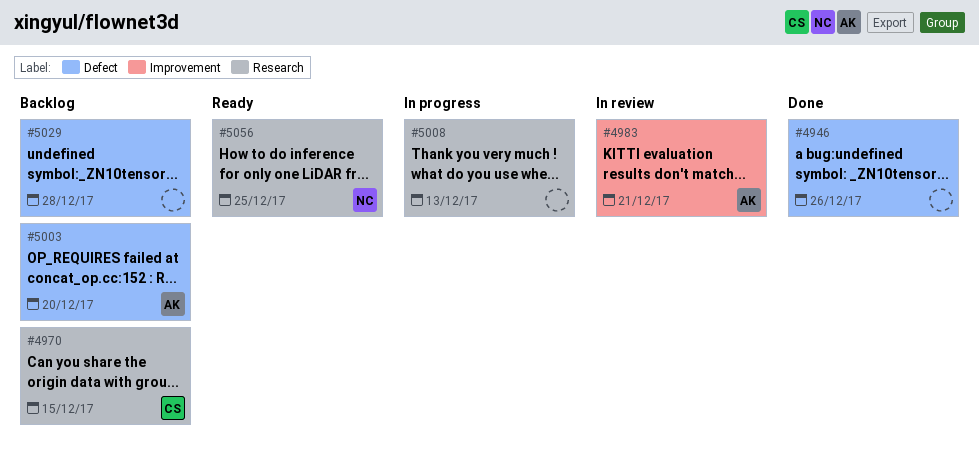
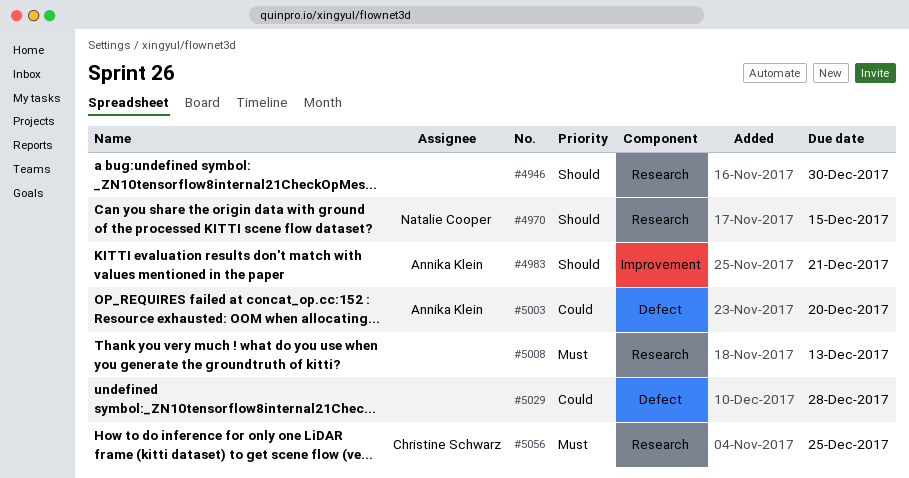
#4946, label: Defect -> Research
#4946, due: Dec 26 -> Dec 30
#4970, owner: Christine Schwarz -> Natalie Cooper
#5056, owner: Natalie Cooper -> Christine Schwarz

